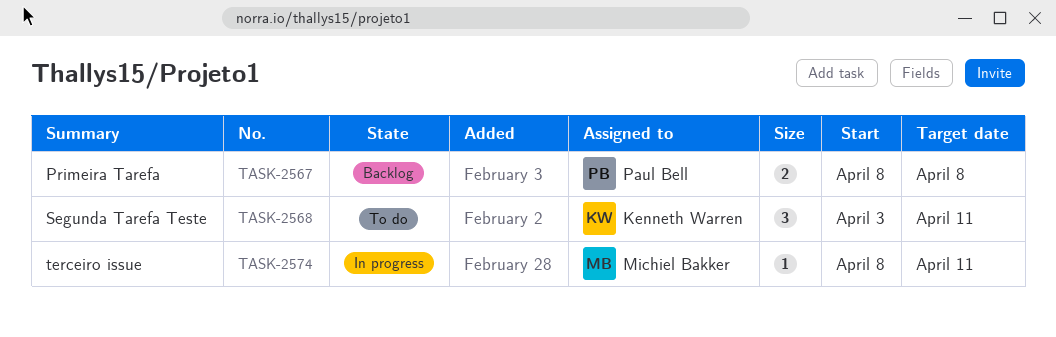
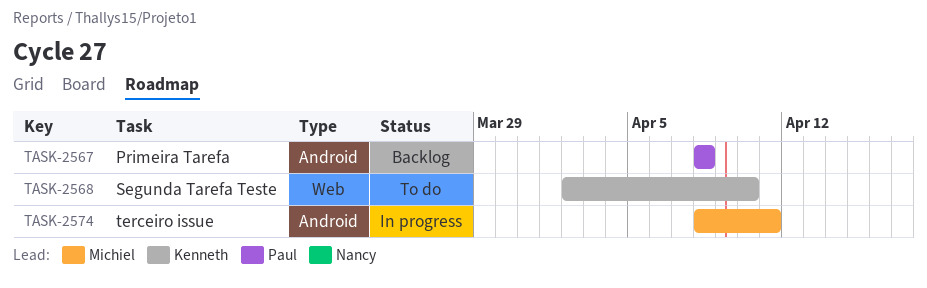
TASK-2568, start: Apr 3 -> Apr 2
TASK-2568, due: Apr 11 -> Apr 10

